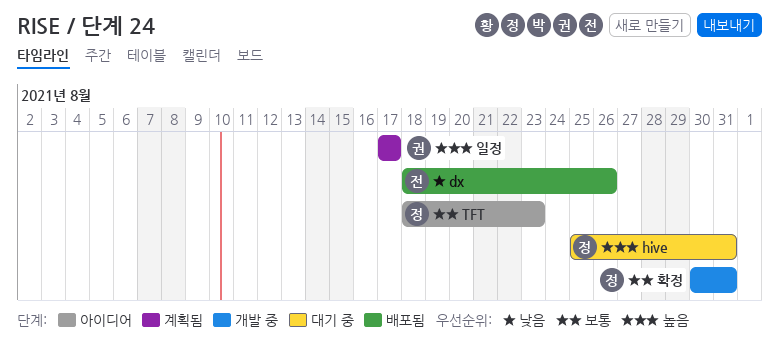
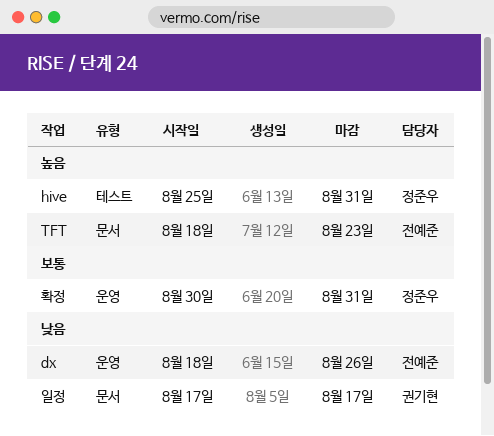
TFT, owner: 정준우 -> 전예준
TFT, priority: 보통 -> 높음
일정, priority: 높음 -> 낮음

